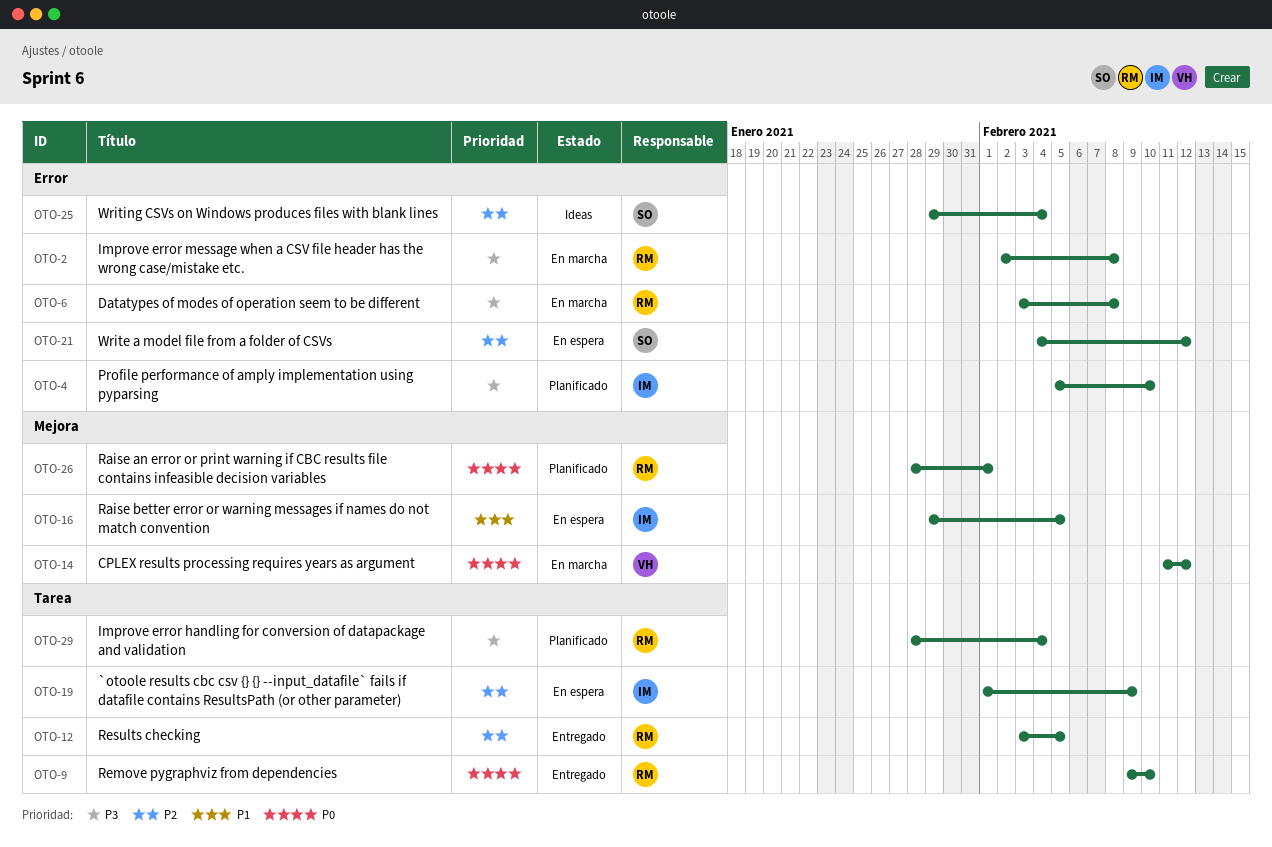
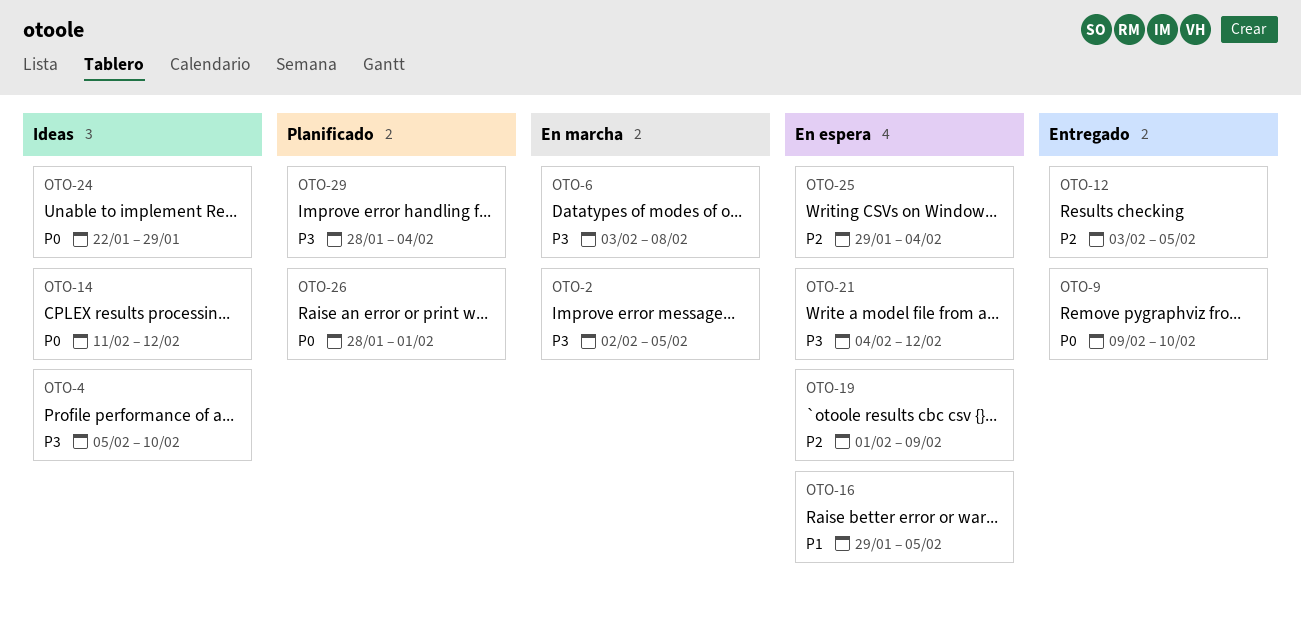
OTO-2, due: Feb 8 -> Feb 5
OTO-4, status: Planificado -> Ideas
OTO-14, status: En marcha -> Ideas
OTO-21, priority: P2 -> P3
OTO-24: none -> present
OTO-25, status: Ideas -> En espera

